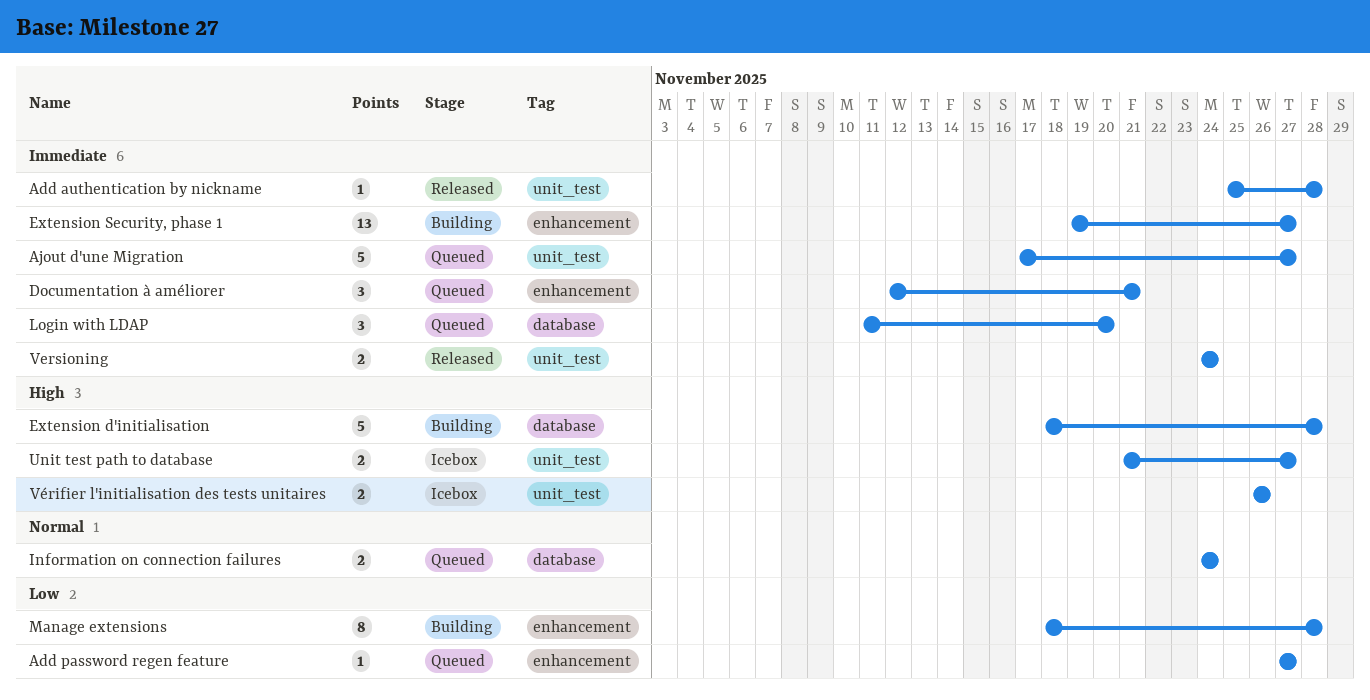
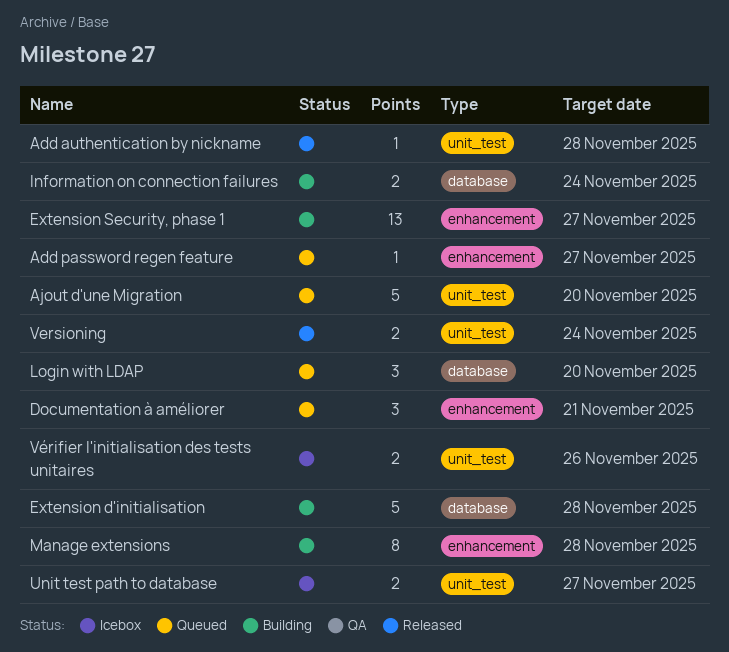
Ajout d'une Migration, due: Nov 27 -> Nov 20
Information on connection failures, status: Queued -> Building

